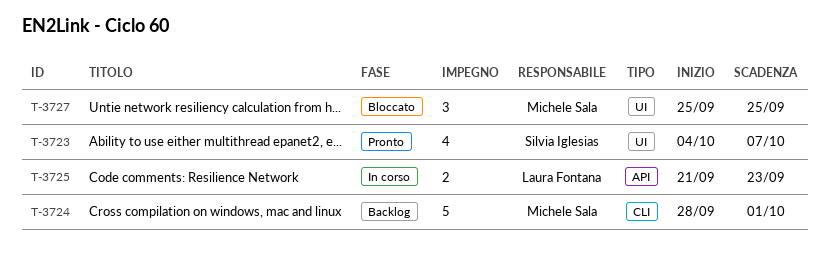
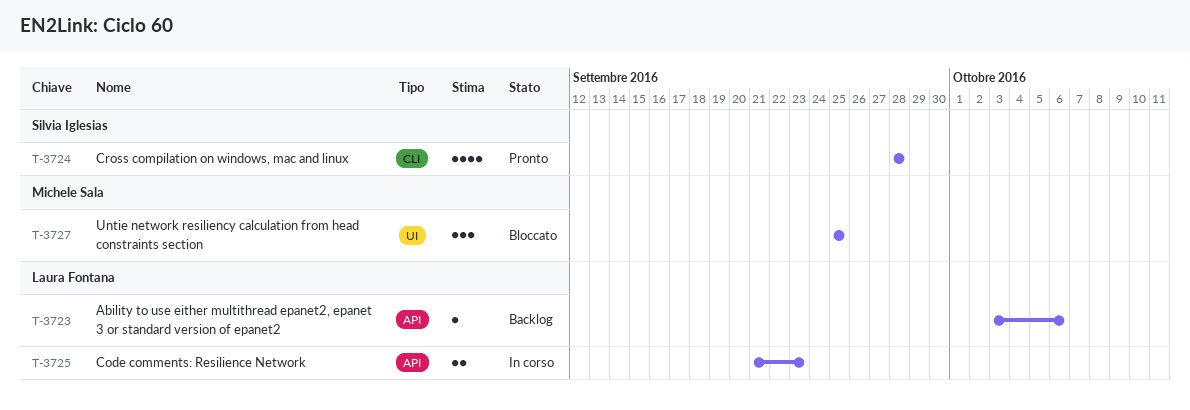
T-3723, status: Pronto -> Backlog
T-3723, owner: Silvia Iglesias -> Laura Fontana
T-3723, label: UI -> API
T-3723, estimate: 4 -> 1
T-3723, start: Oct 4 -> Oct 3
T-3723, due: Oct 7 -> Oct 6
T-3724, status: Backlog -> Pronto
T-3724, owner: Michele Sala -> Silvia Iglesias
T-3724, estimate: 5 -> 4
T-3724, due: Oct 1 -> Sep 28

